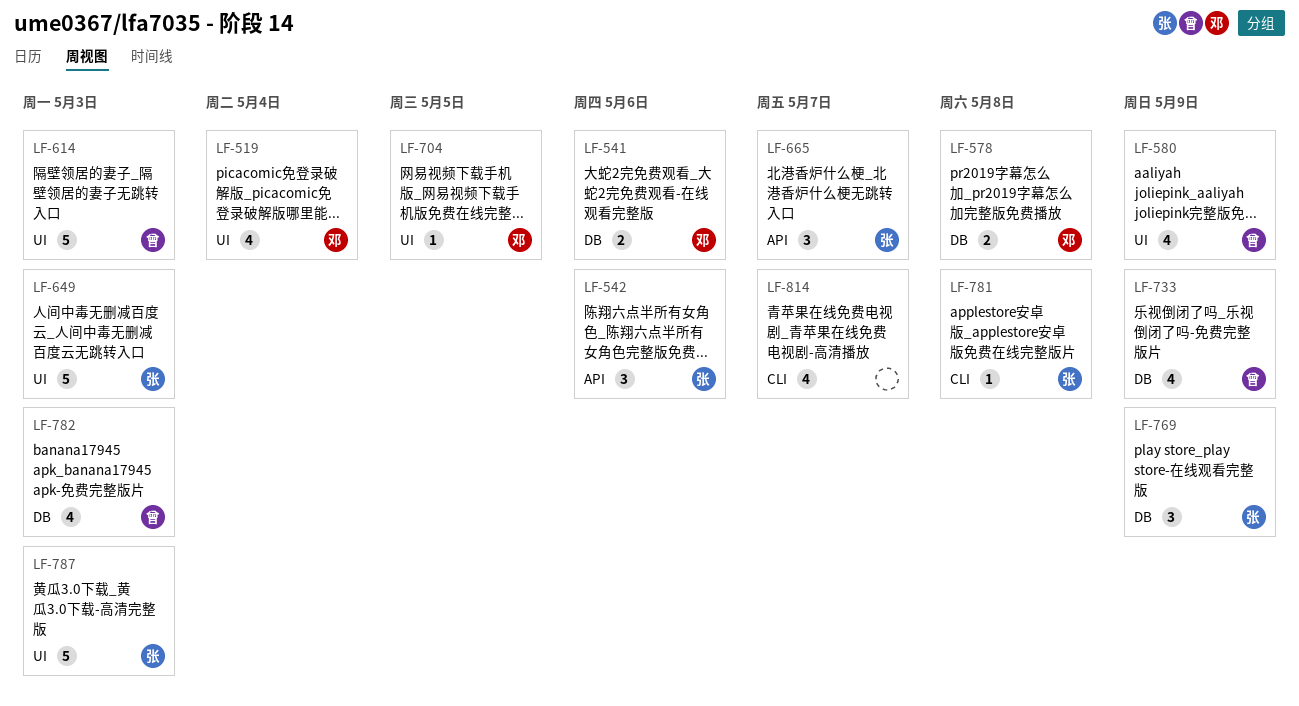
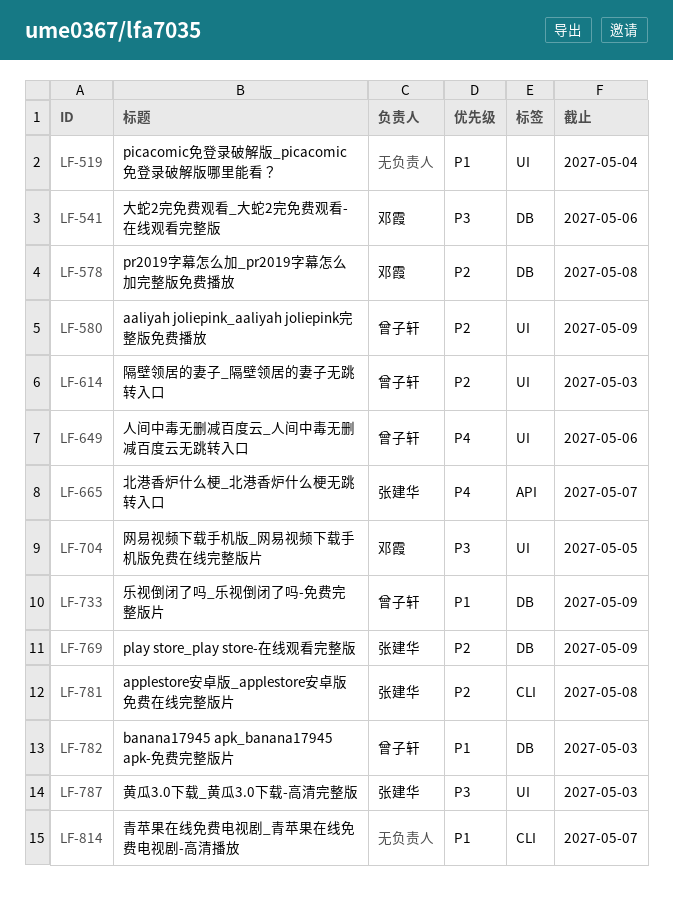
LF-519, owner: 邓霞 -> none
LF-542: present -> none
LF-649, owner: 张建华 -> 曾子轩
LF-649, due: May 3 -> May 6

